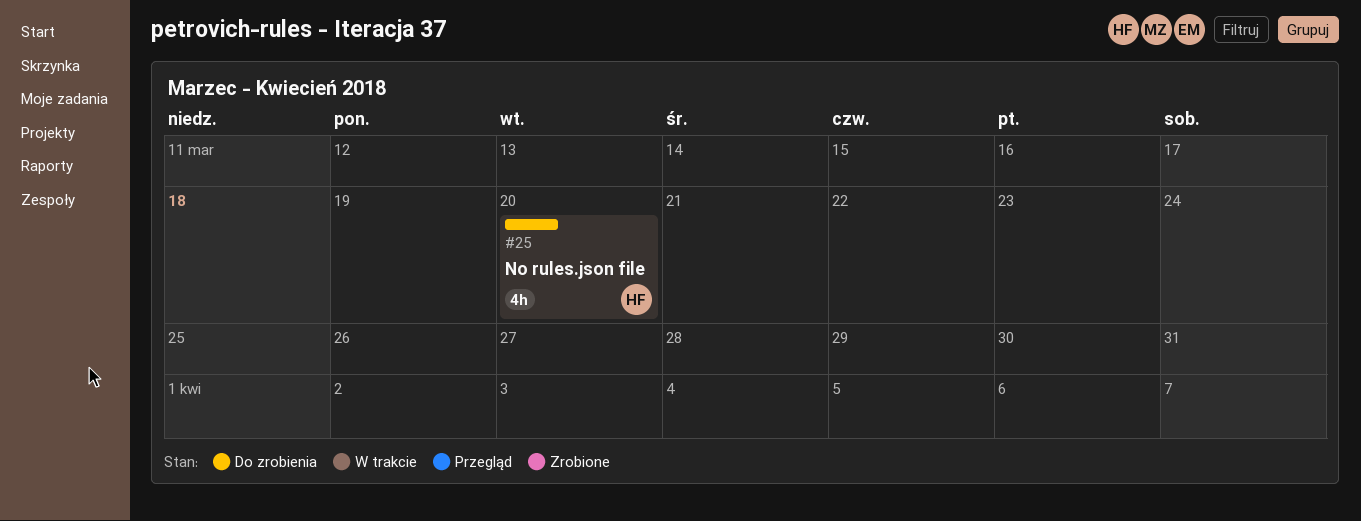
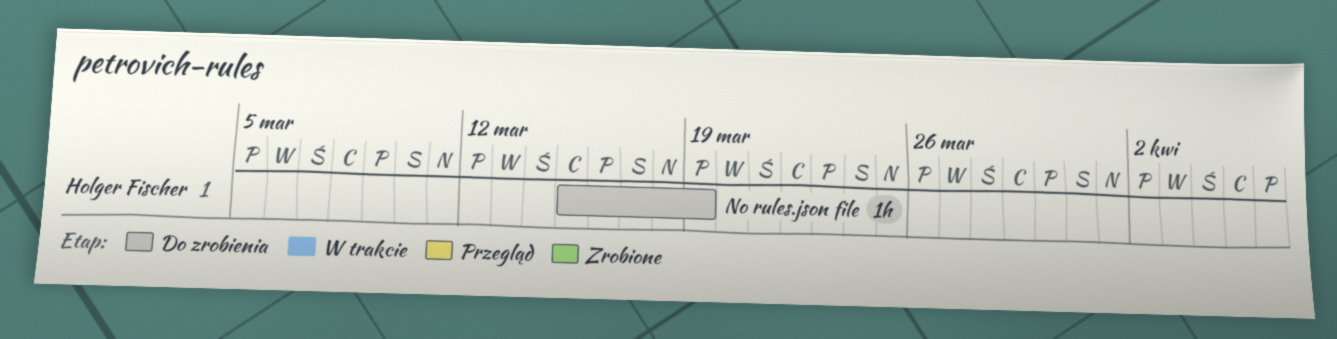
No rules.json file, estimate: 4h -> 1h
No rules.json file, due: Mar 20 -> Mar 19

